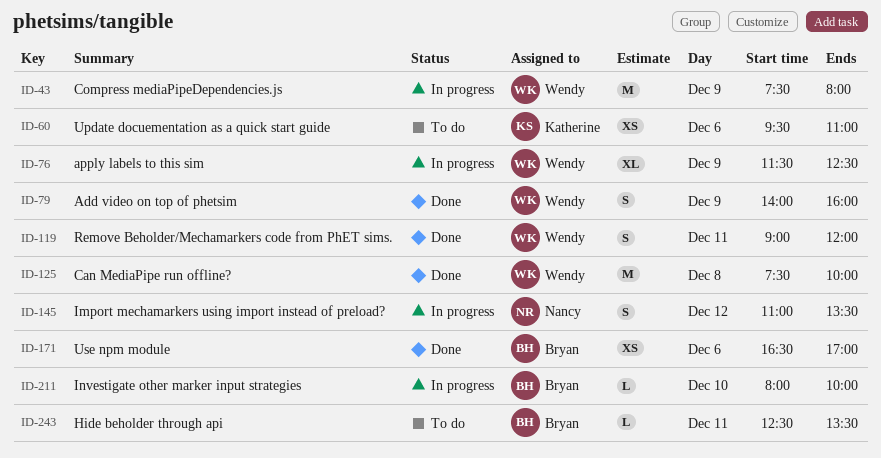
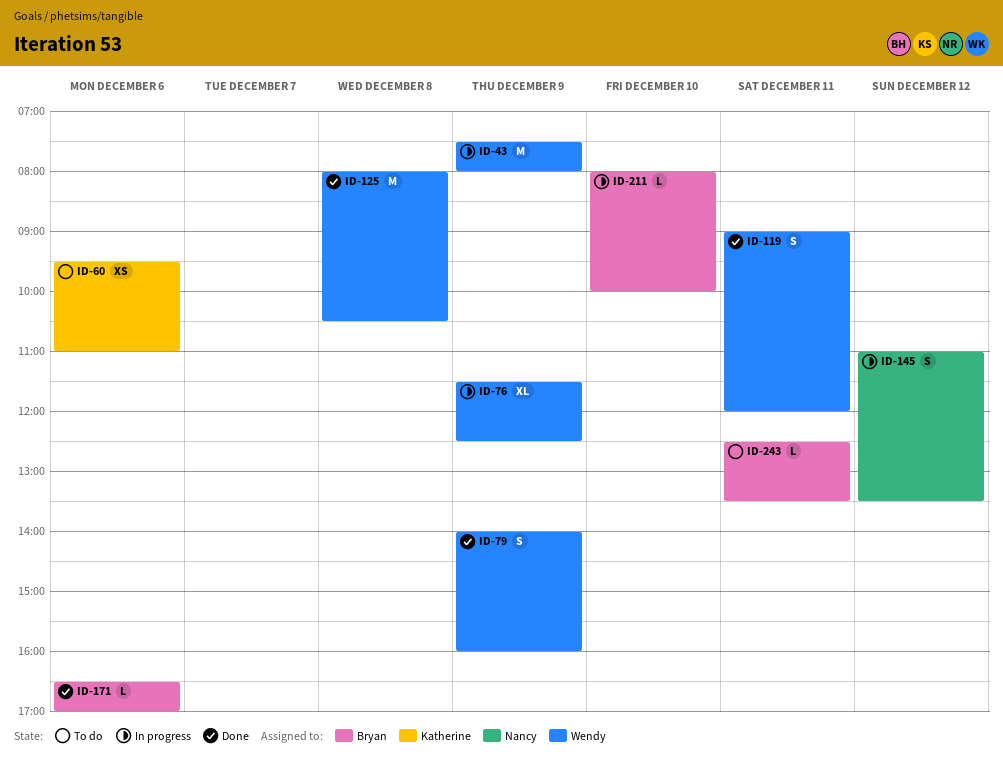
ID-125, begins: 07:30 -> 08:00
ID-125, ends: 10:00 -> 10:30
ID-171, estimate: XS -> L

